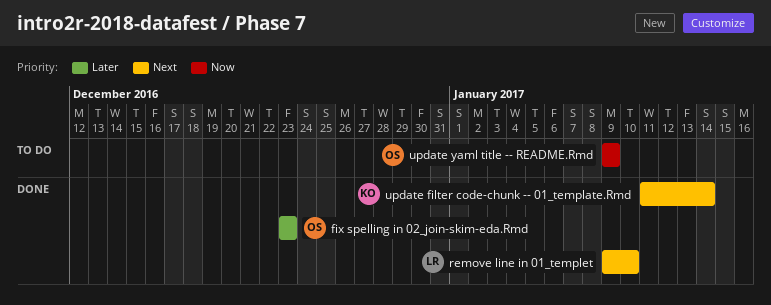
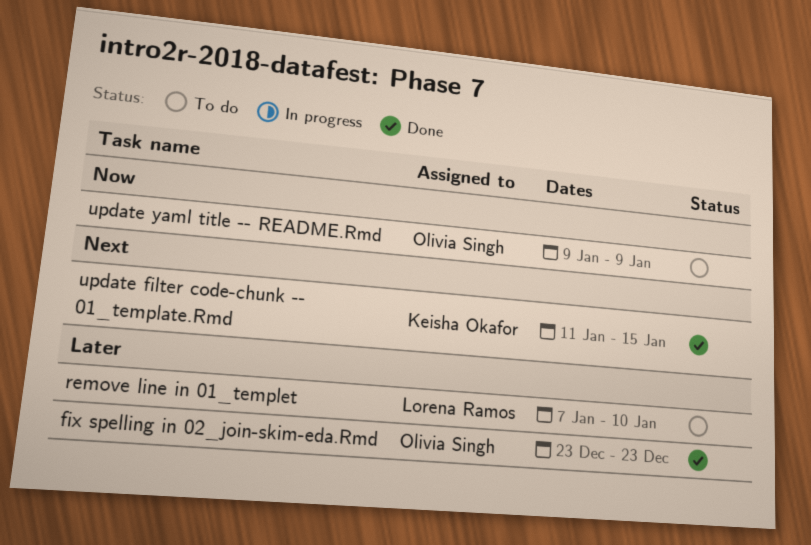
remove line in 01_templet, status: Done -> To do
remove line in 01_templet, priority: Next -> Later
remove line in 01_templet, start: Jan 9 -> Jan 7
update filter code-chunk -- 01_template.Rmd, due: Jan 14 -> Jan 15

